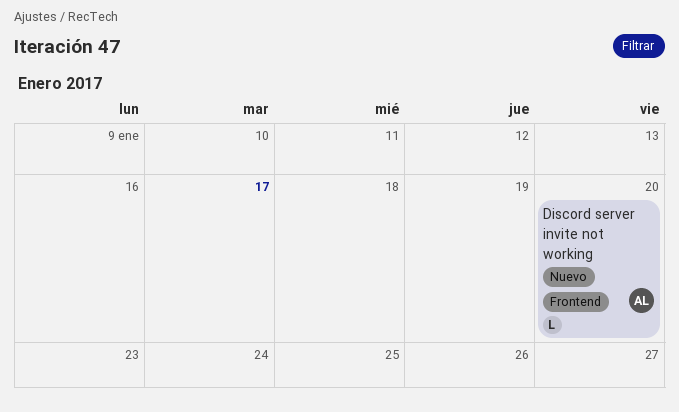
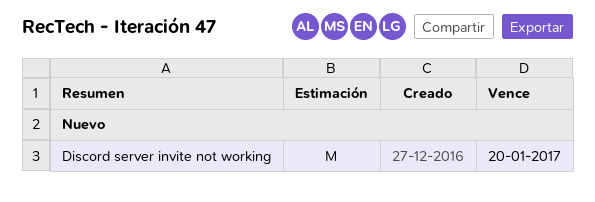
Discord server invite not working, estimate: L -> M

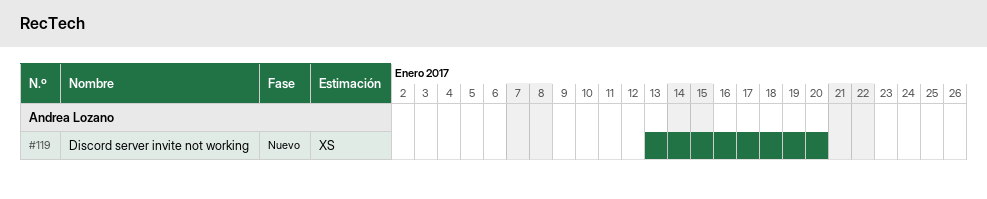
Discord server invite not working, estimate: M -> XS

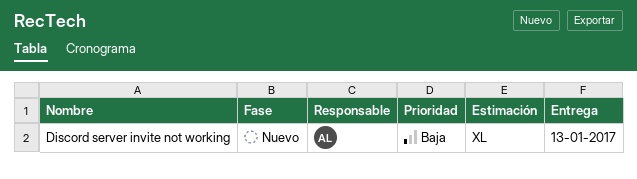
Discord server invite not working, estimate: XS -> XL
Discord server invite not working, due: Jan 20 -> Jan 13

